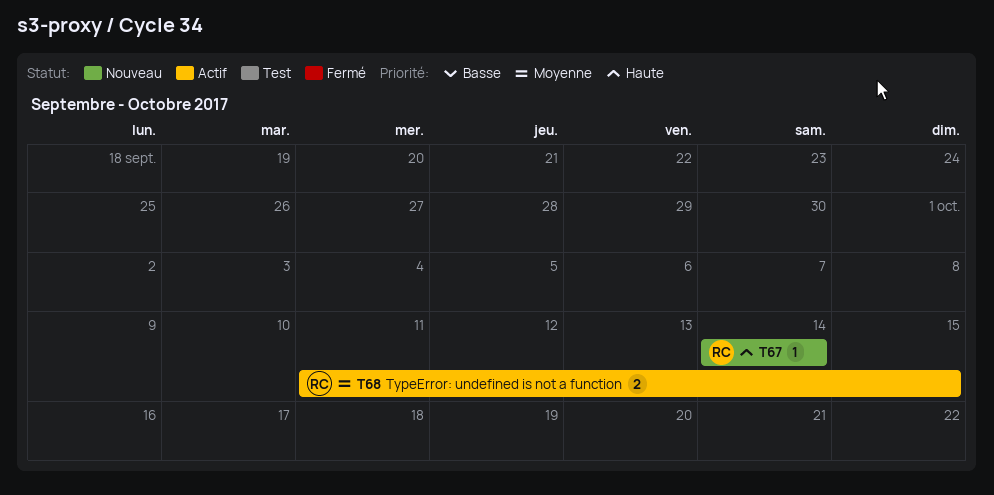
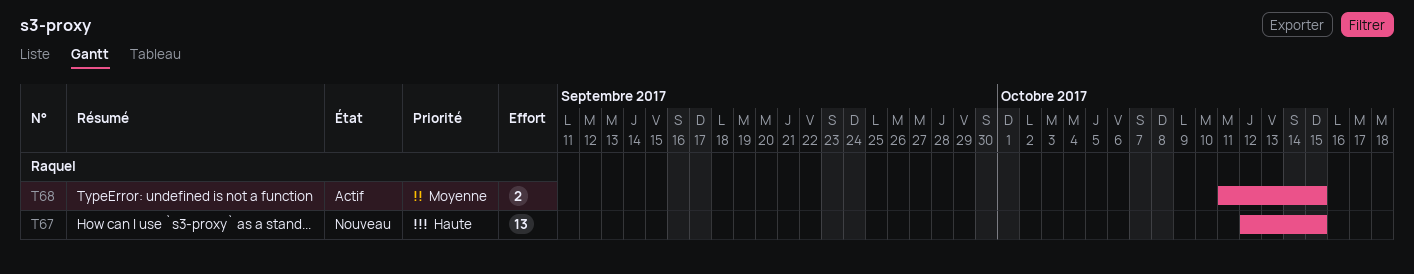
T67, estimate: 1 -> 13
T67, start: Oct 14 -> Oct 12
T67, due: Oct 14 -> Oct 15

